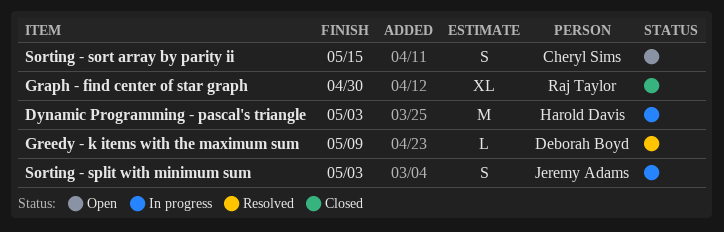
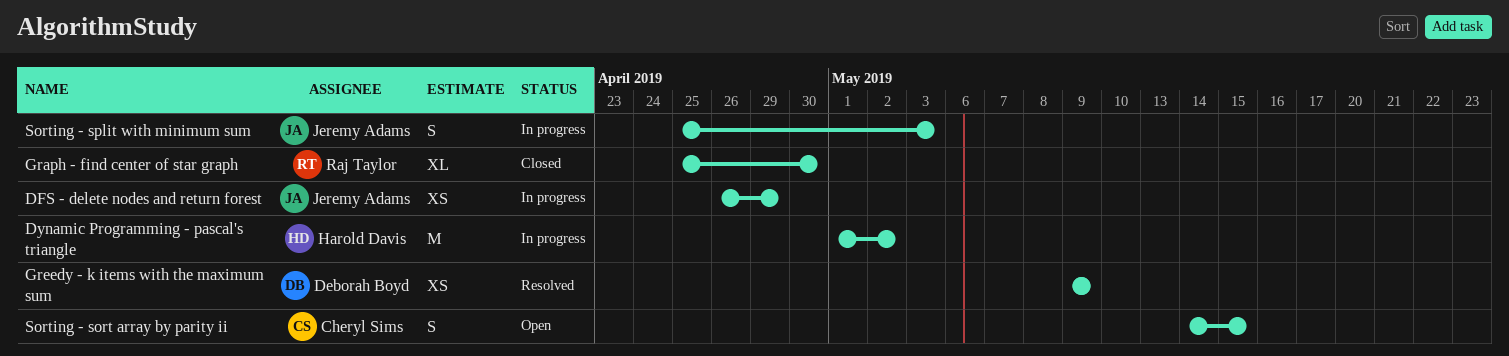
DFS - delete nodes and return forest: none -> present
Dynamic Programming - pascal's triangle, due: May 3 -> May 2
Greedy - k items with the maximum sum, estimate: L -> XS

